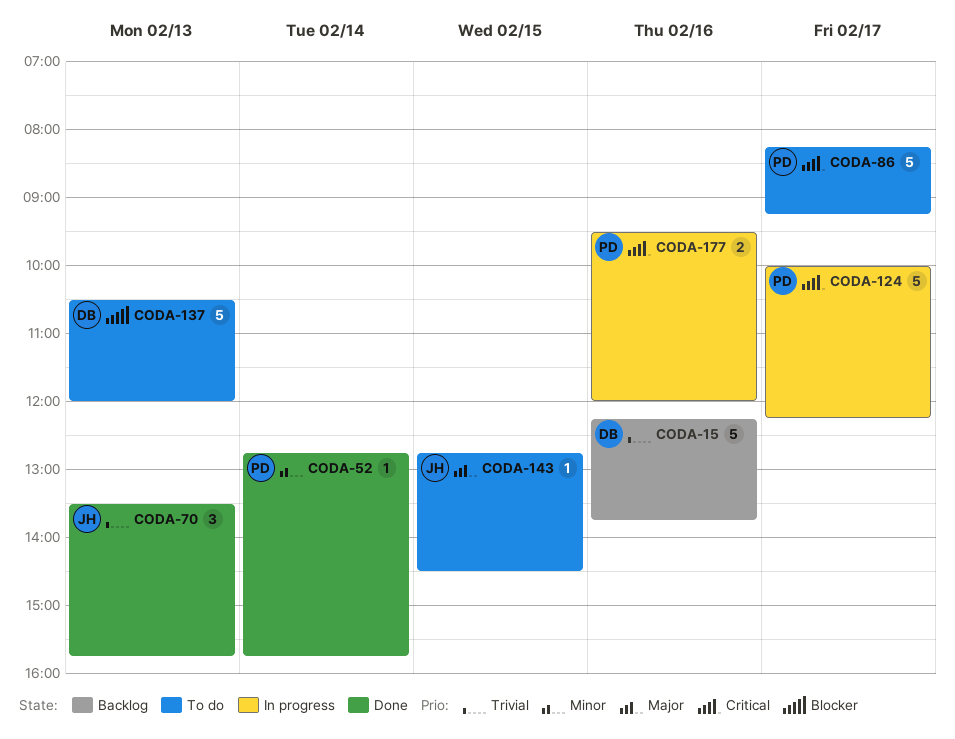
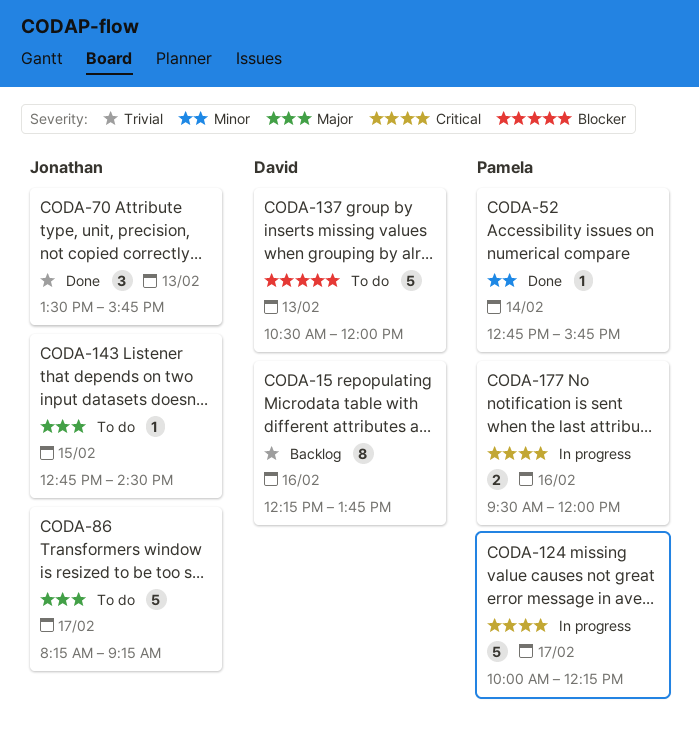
CODA-15, estimate: 5 -> 8
CODA-86, owner: Pamela -> Jonathan
CODA-86, priority: Critical -> Major

